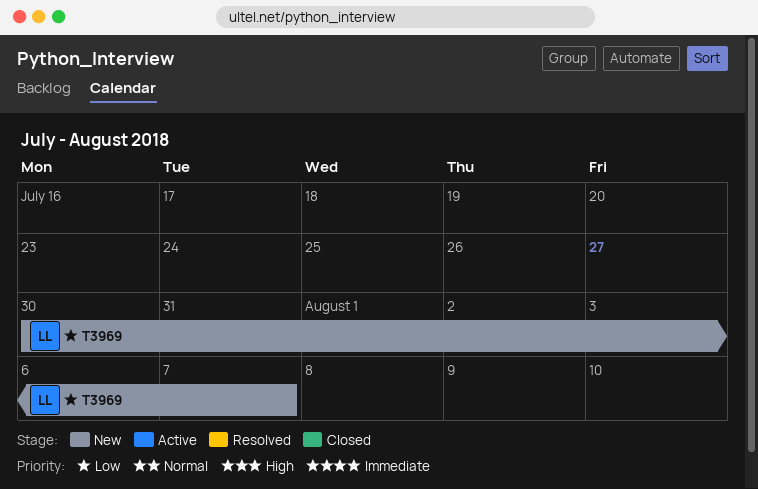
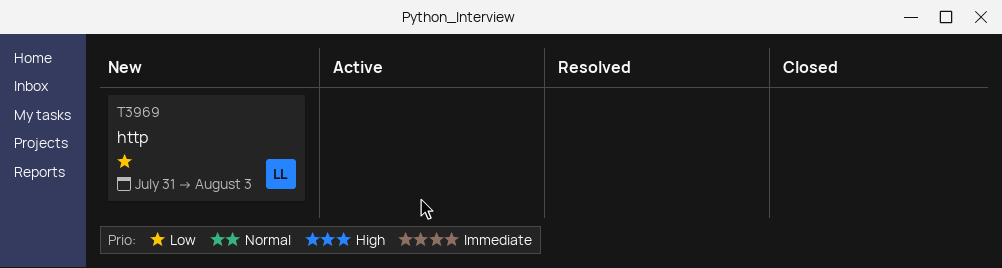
T3969, start: Jul 30 -> Jul 31
T3969, due: Aug 7 -> Aug 3

